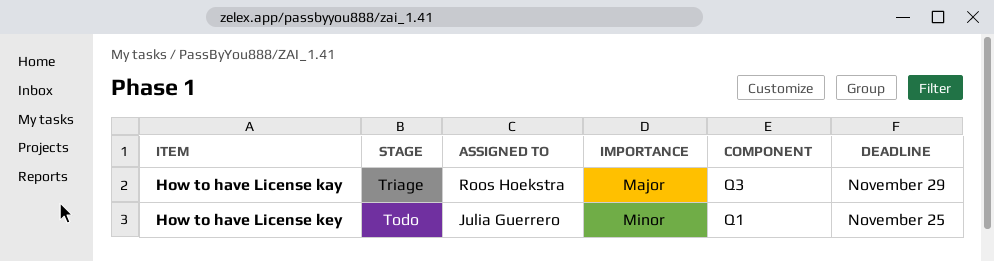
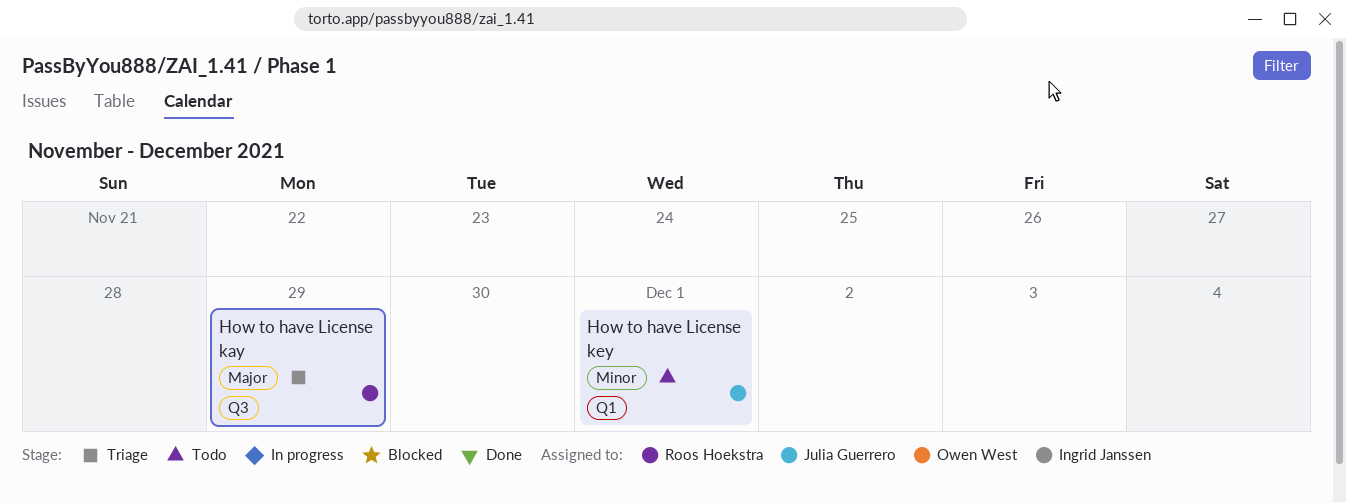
How to have License key, due: Nov 25 -> Dec 1

